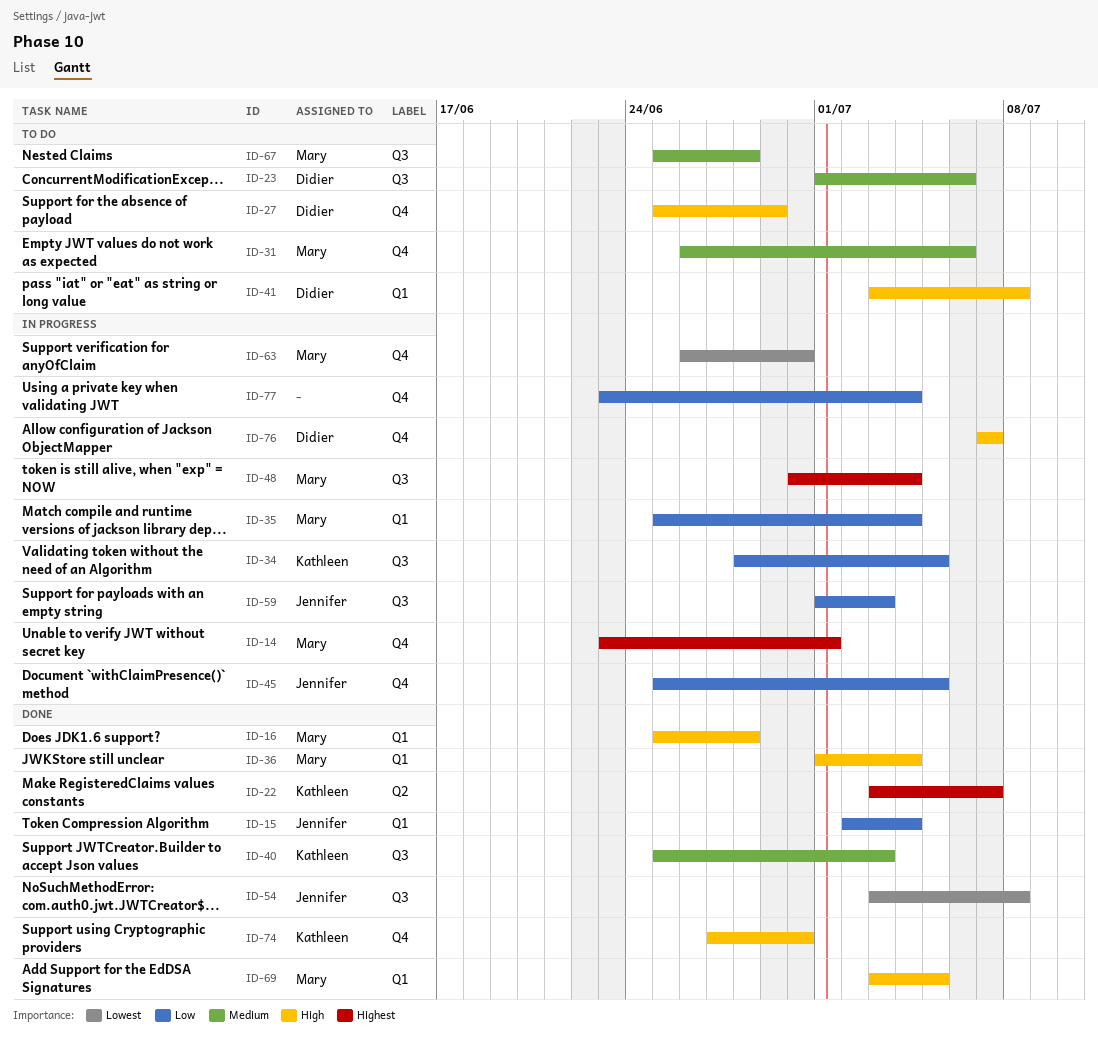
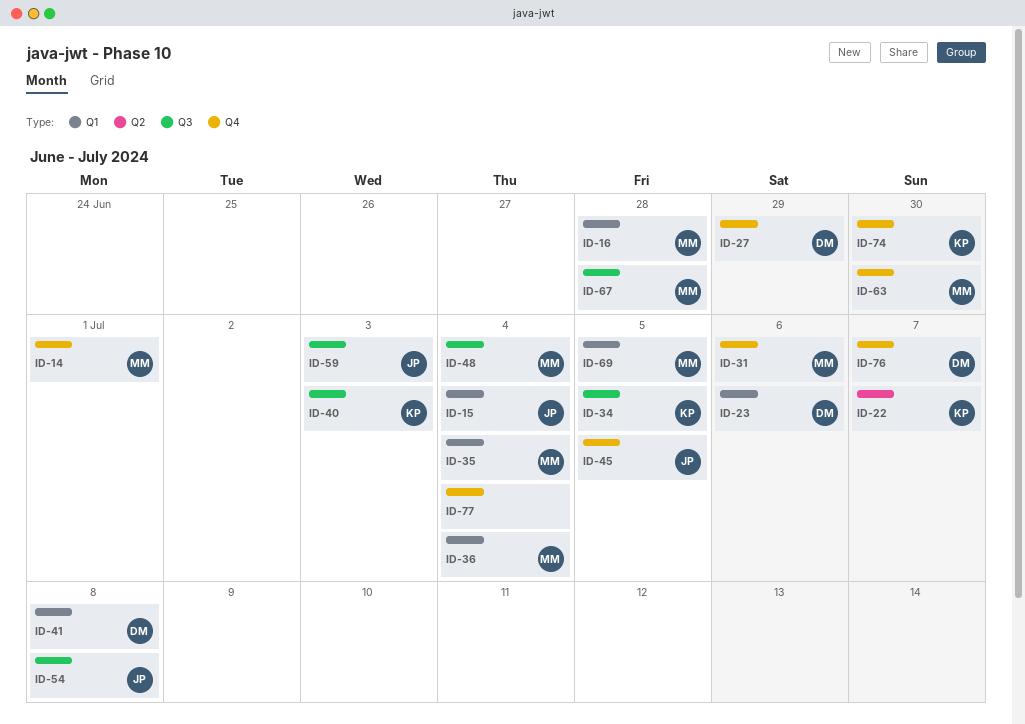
ID-23, label: Q3 -> Q1

